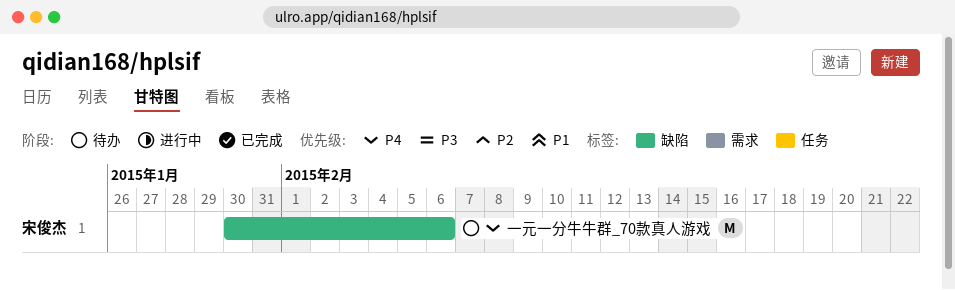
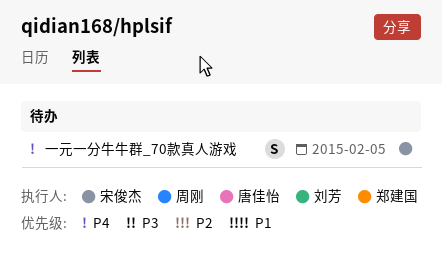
一元一分牛牛群_70款真人游戏, estimate: M -> S
一元一分牛牛群_70款真人游戏, due: Feb 6 -> Feb 5

